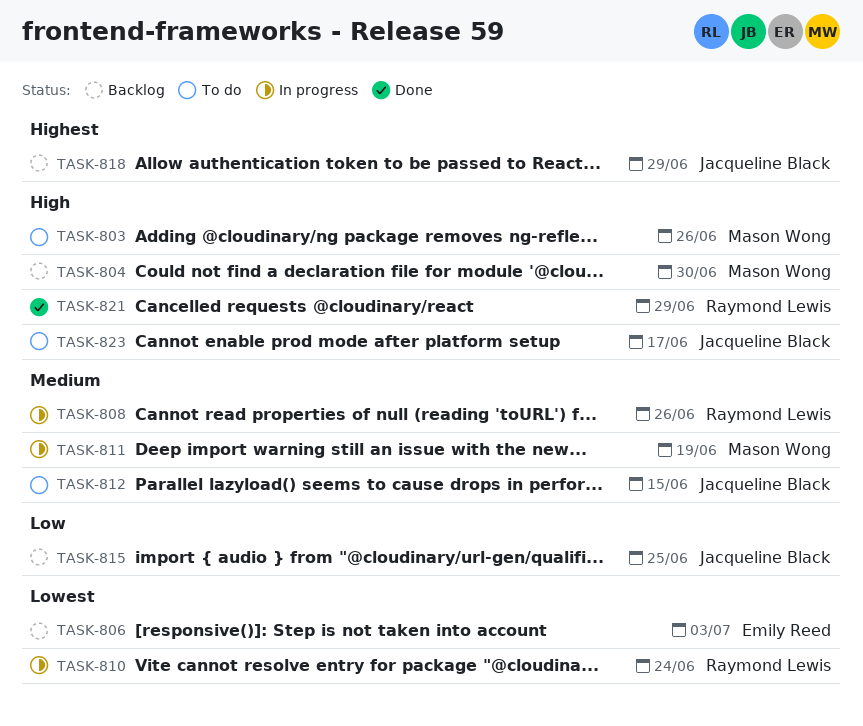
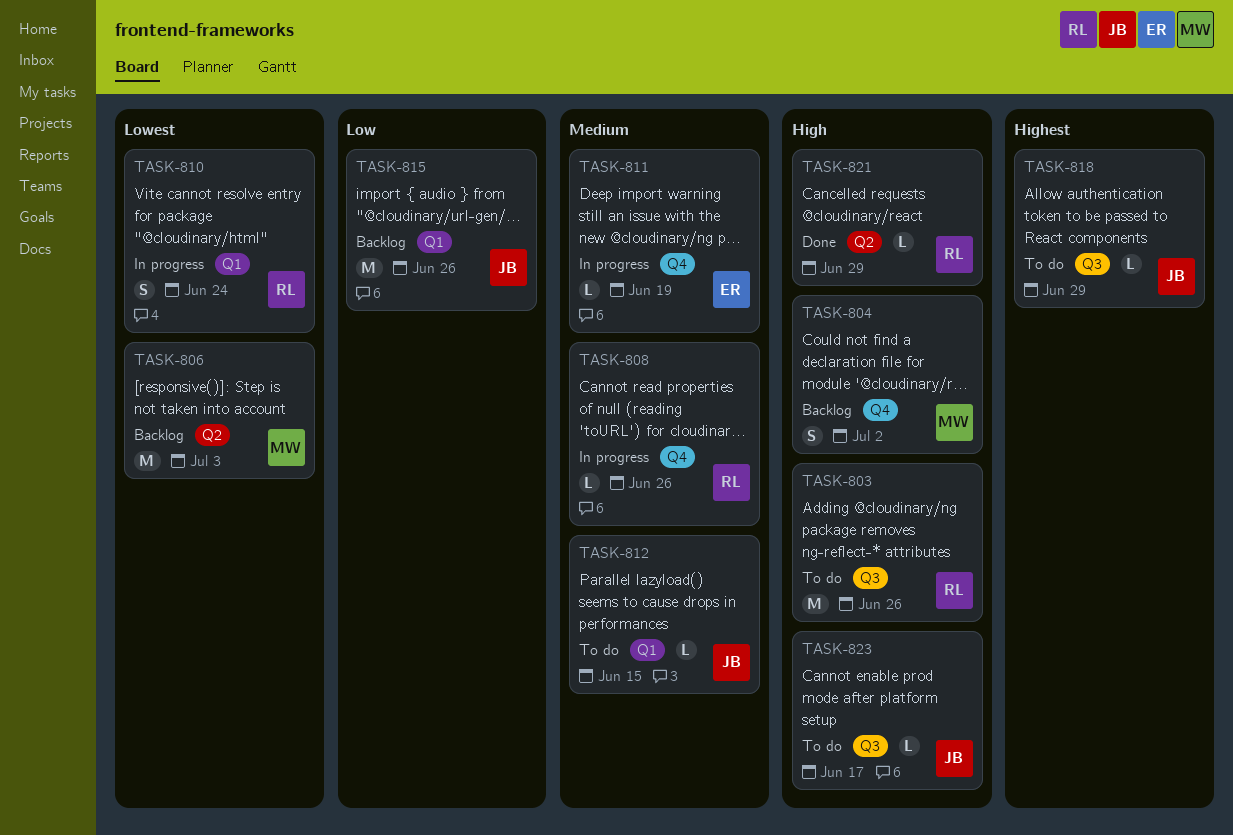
TASK-803, owner: Mason Wong -> Raymond Lewis
TASK-804, due: Jun 30 -> Jul 2
TASK-806, owner: Emily Reed -> Mason Wong
TASK-811, owner: Mason Wong -> Emily Reed
TASK-815, due: Jun 25 -> Jun 26
TASK-818, status: Backlog -> To do

